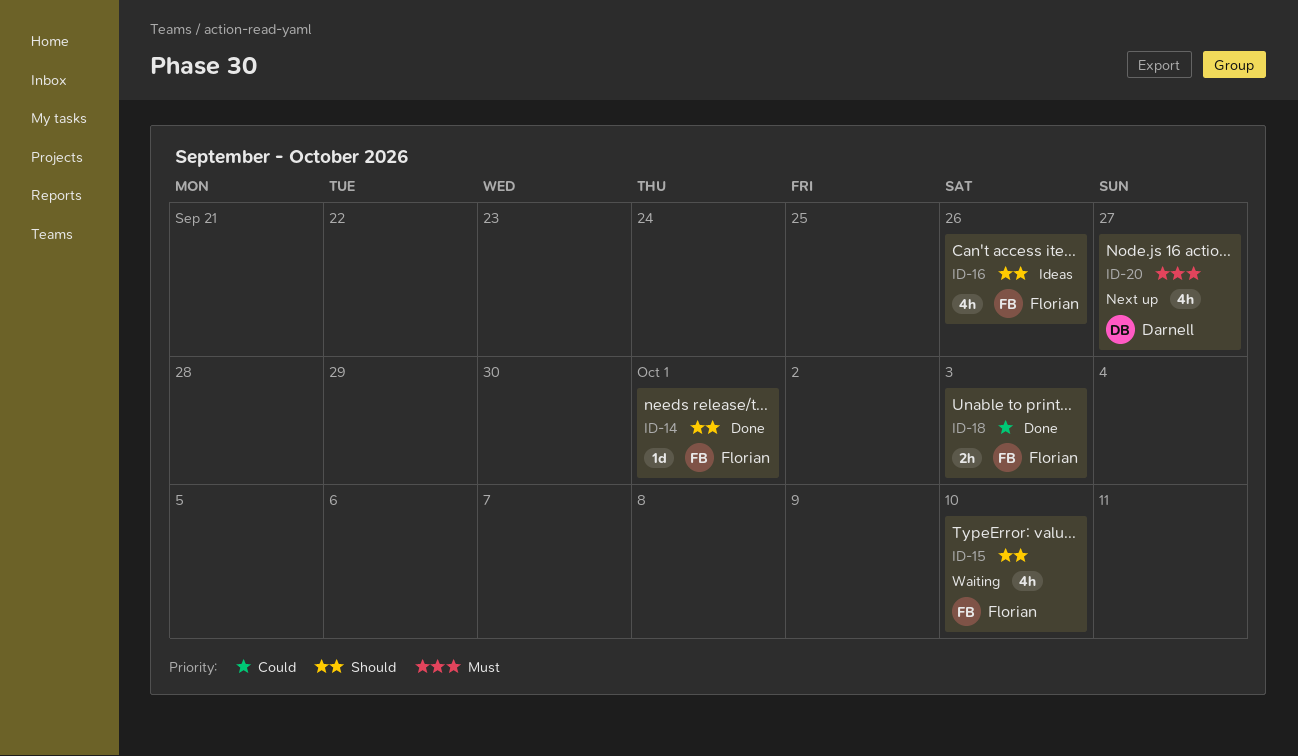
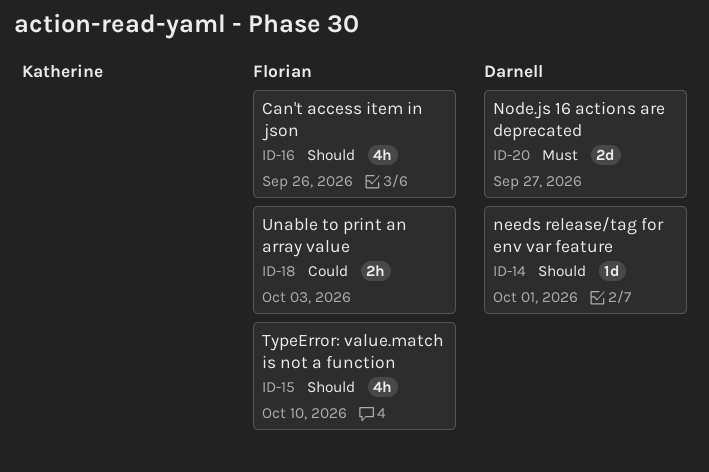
ID-14, owner: Florian -> Darnell
ID-20, estimate: 4h -> 2d

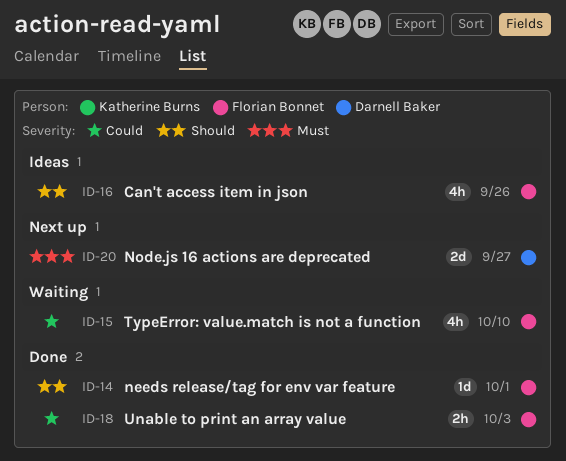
ID-14, owner: Darnell Baker -> Florian Bonnet
ID-15, priority: Should -> Could

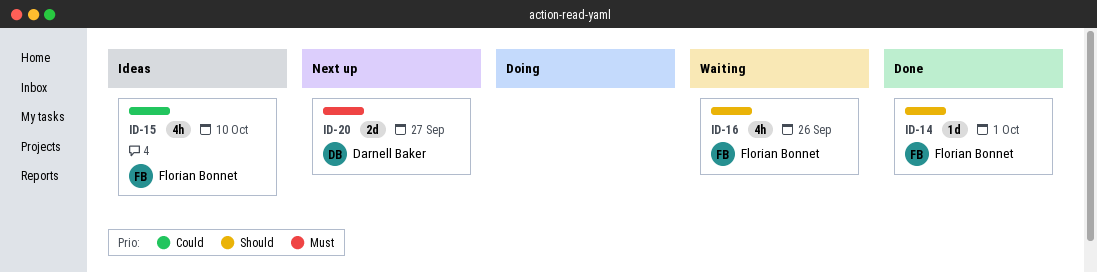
ID-15, status: Waiting -> Ideas
ID-16, status: Ideas -> Waiting
ID-18: present -> none

